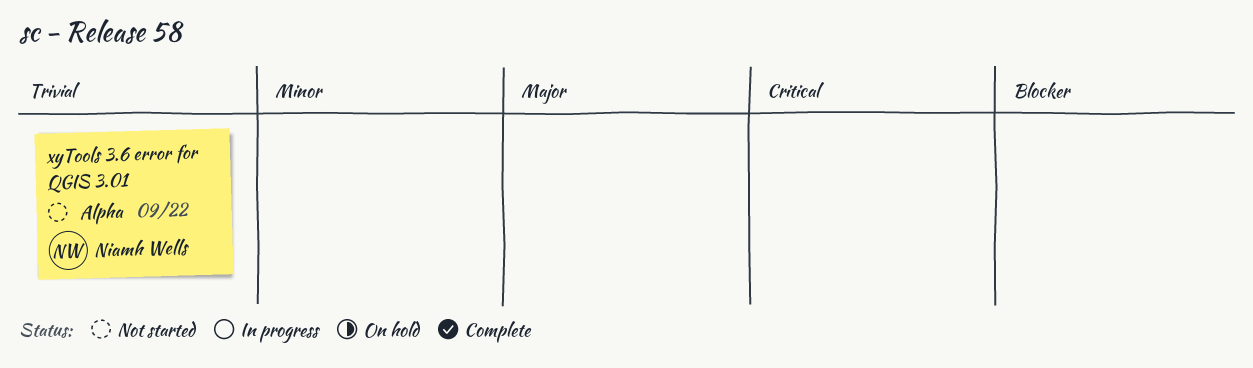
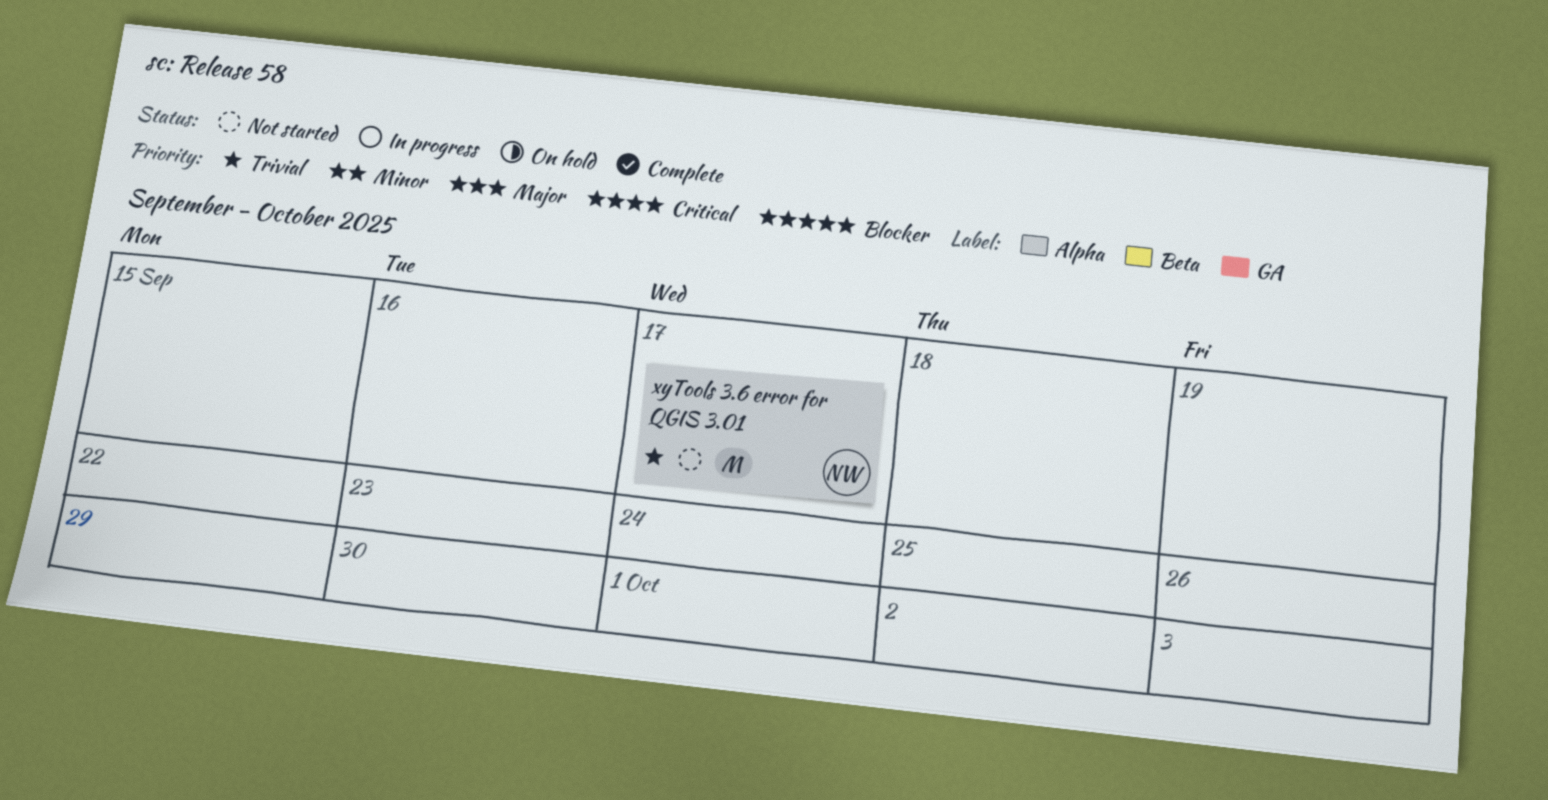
xyTools 3.6 error for QGIS 3.01, due: Sep 22 -> Sep 17

